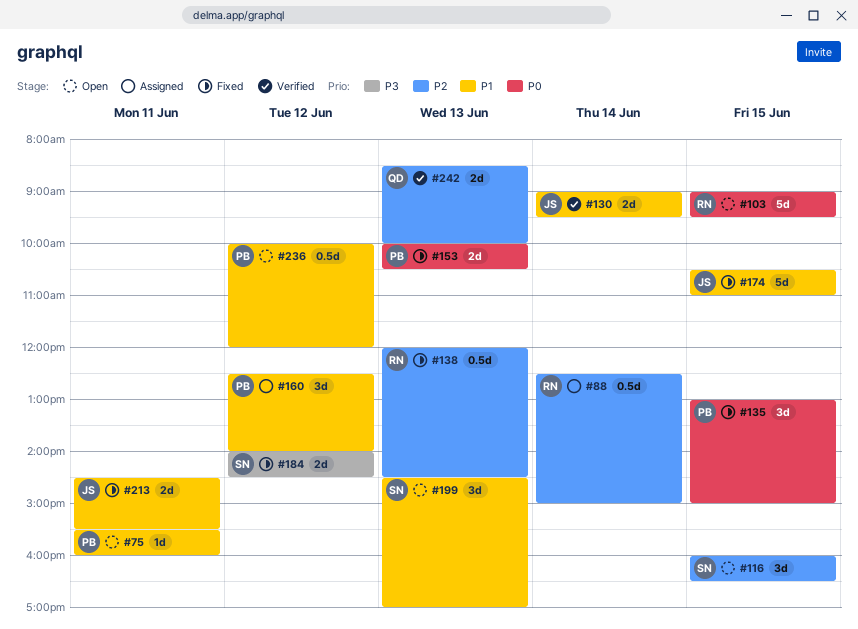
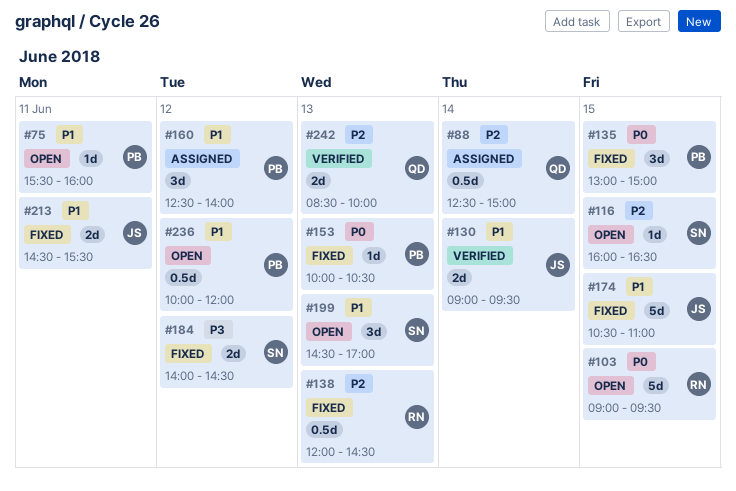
#88, owner: RN -> QD
#116, estimate: 3d -> 1d
#153, estimate: 2d -> 1d

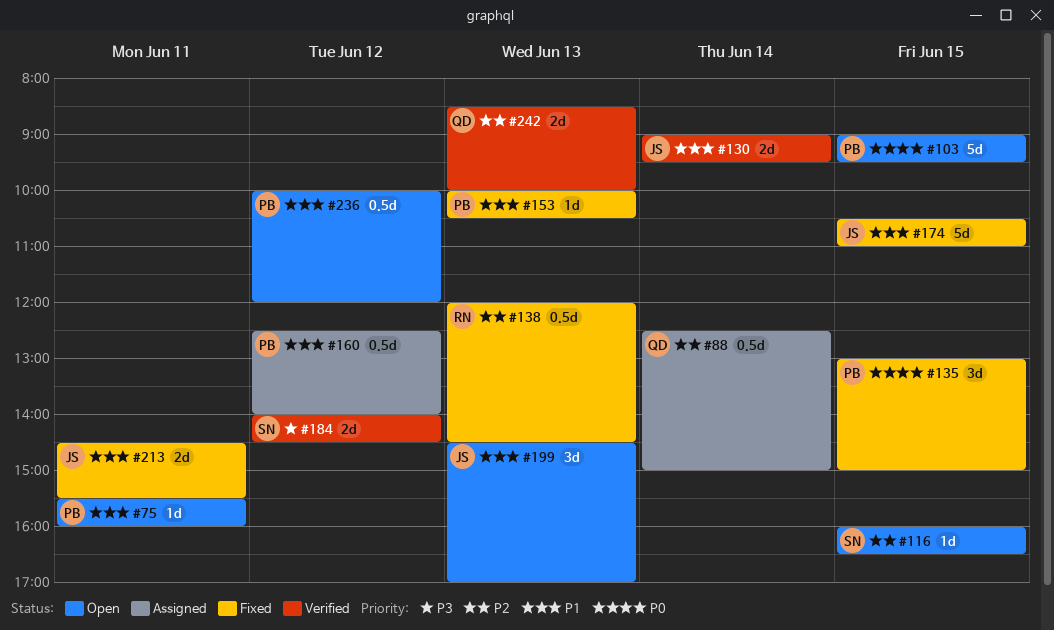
#103, owner: RN -> PB
#153, priority: P0 -> P1
#160, estimate: 3d -> 0.5d
#184, status: Fixed -> Verified
#199, owner: SN -> JS

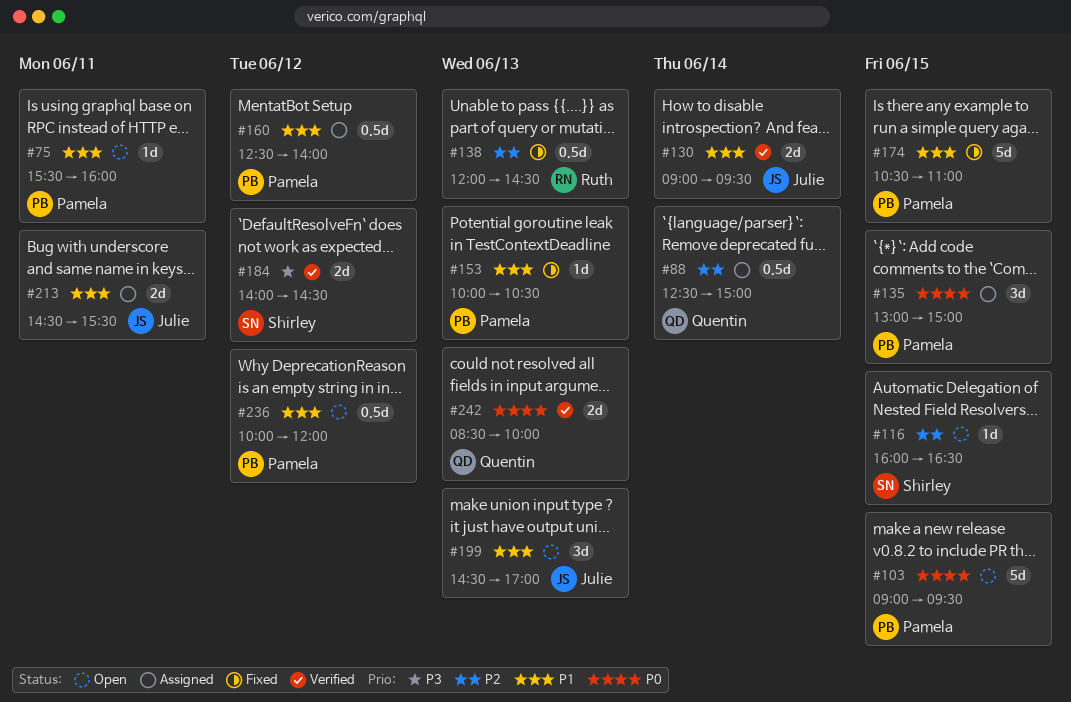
#135, status: Fixed -> Assigned
#174, owner: Julie -> Pamela
#213, status: Fixed -> Assigned
#242, priority: P2 -> P0

